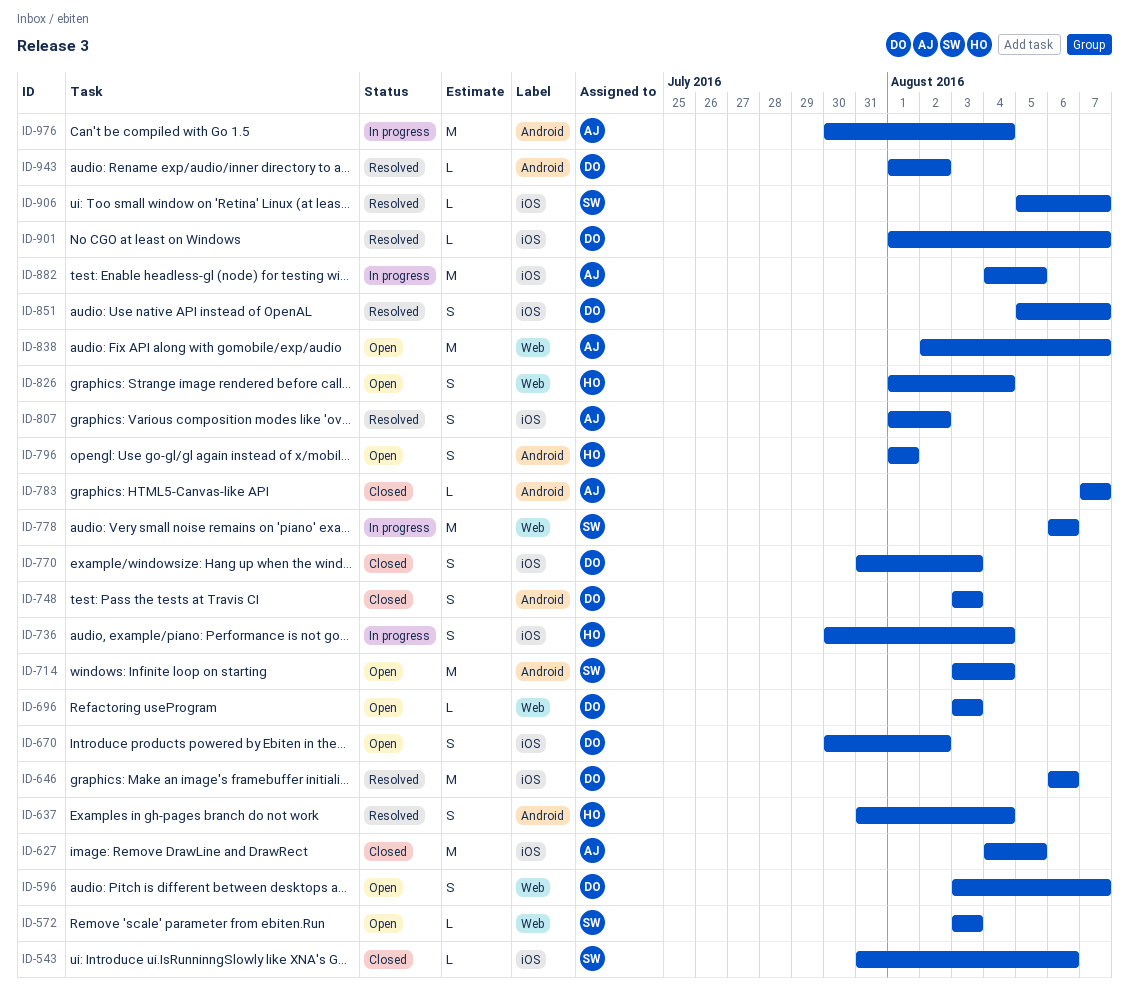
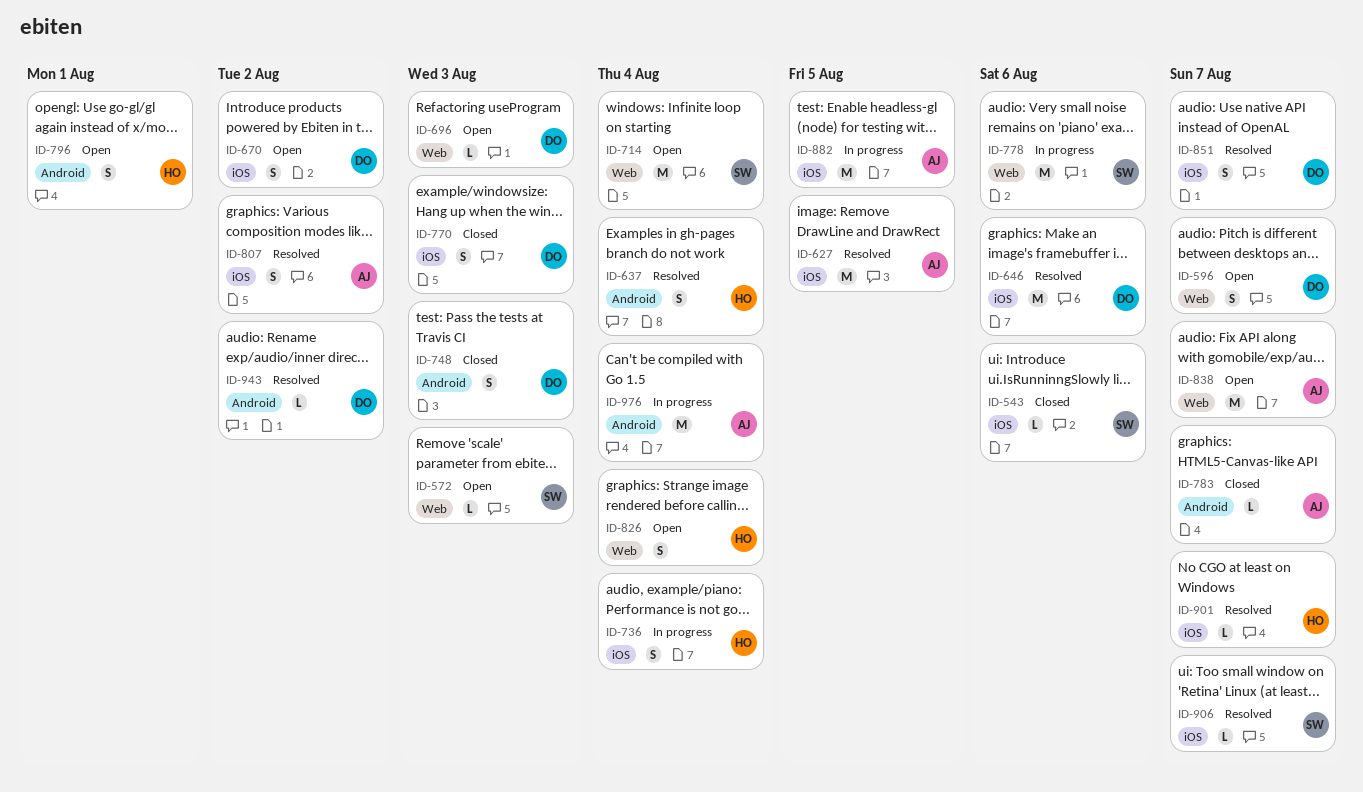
ID-627, status: Closed -> Resolved
ID-714, label: Android -> Web
ID-901, owner: DO -> HO

